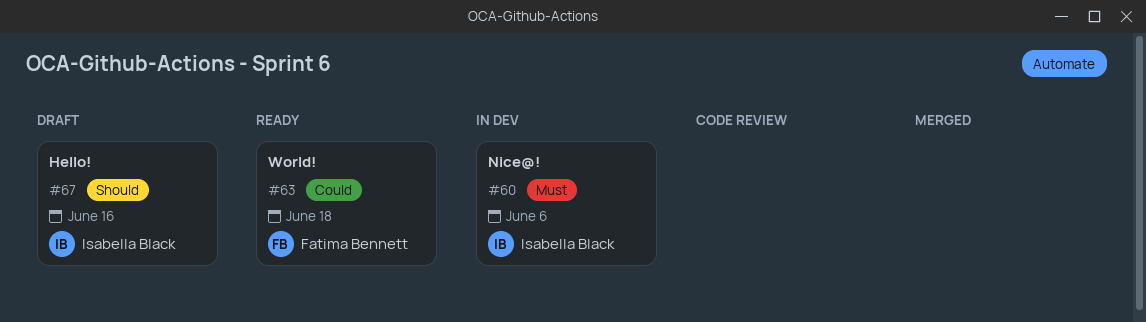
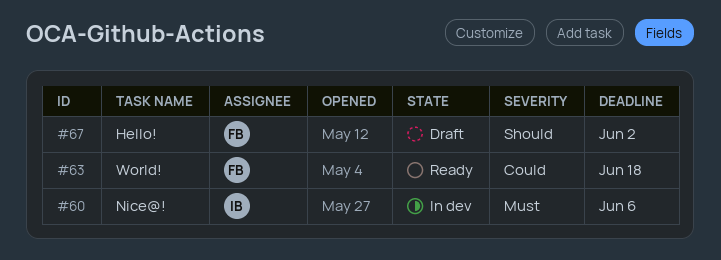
#67, owner: Isabella Black -> Fatima Bennett
#67, due: Jun 16 -> Jun 2

